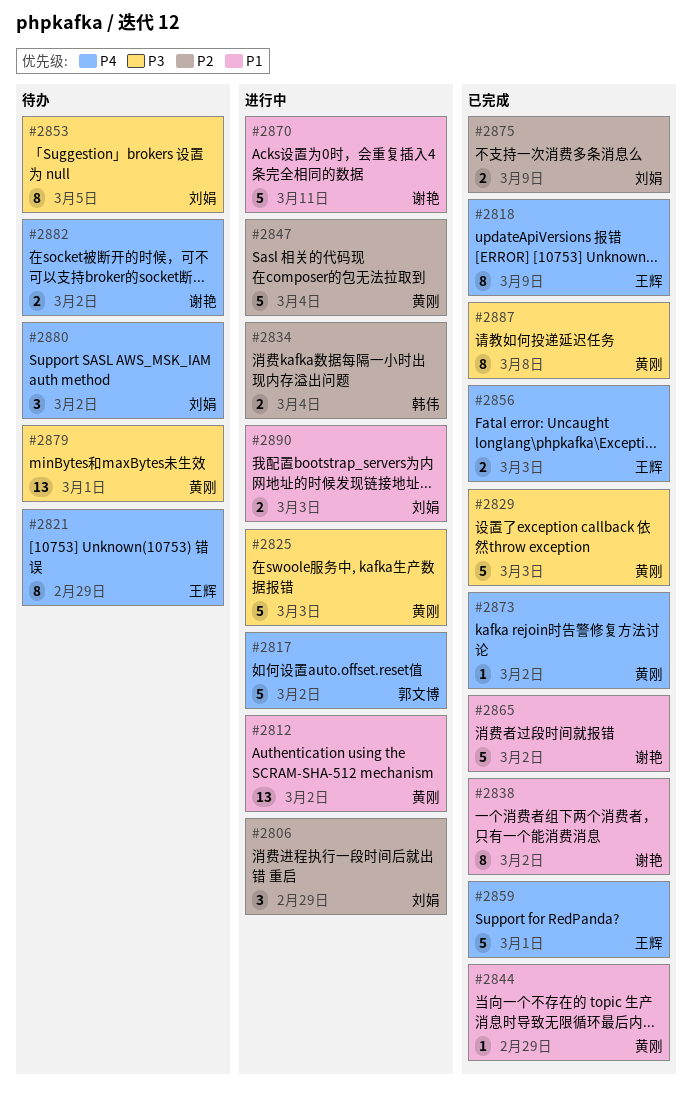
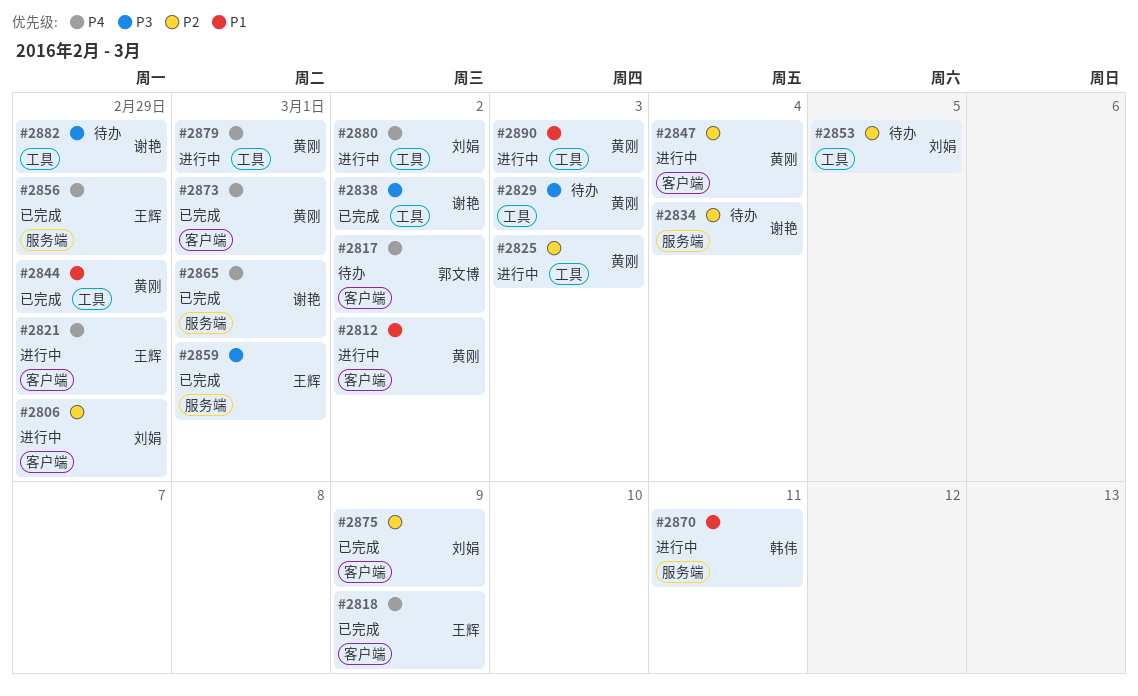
#2817, status: 进行中 -> 待办
#2821, status: 待办 -> 进行中
#2825, priority: P3 -> P2
#2829, status: 已完成 -> 待办
#2834, status: 进行中 -> 待办
#2834, owner: 韩伟 -> 谢艳
#2838, priority: P1 -> P3
#2853, priority: P3 -> P2
#2856, due: Mar 3 -> Feb 29
#2859, priority: P4 -> P3
#2865, priority: P1 -> P4
#2865, due: Mar 2 -> Mar 1
#2870, owner: 谢艳 -> 韩伟
#2873, due: Mar 2 -> Mar 1
#2879, status: 待办 -> 进行中
#2879, priority: P3 -> P4
#2880, status: 待办 -> 进行中
#2882, priority: P4 -> P3
#2882, due: Mar 2 -> Feb 29
#2887: present -> none
#2890, owner: 刘娟 -> 黄刚

